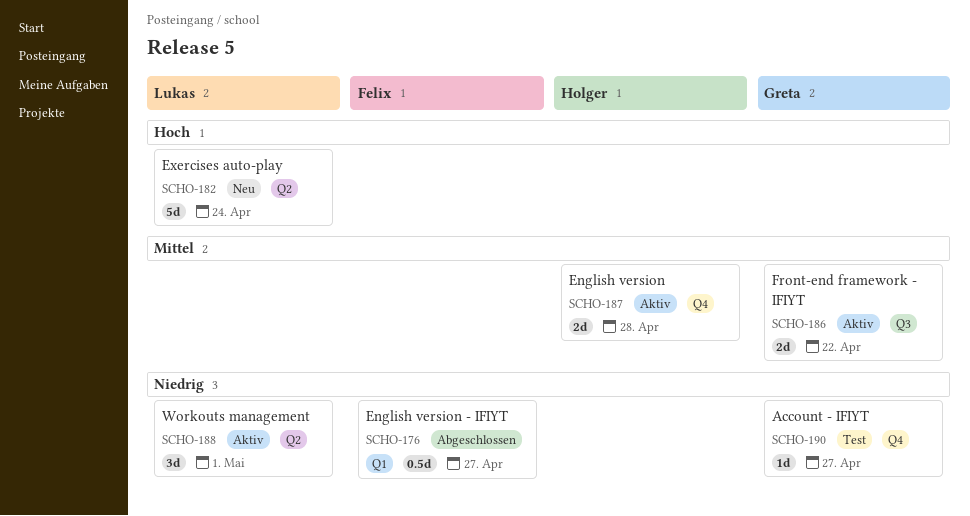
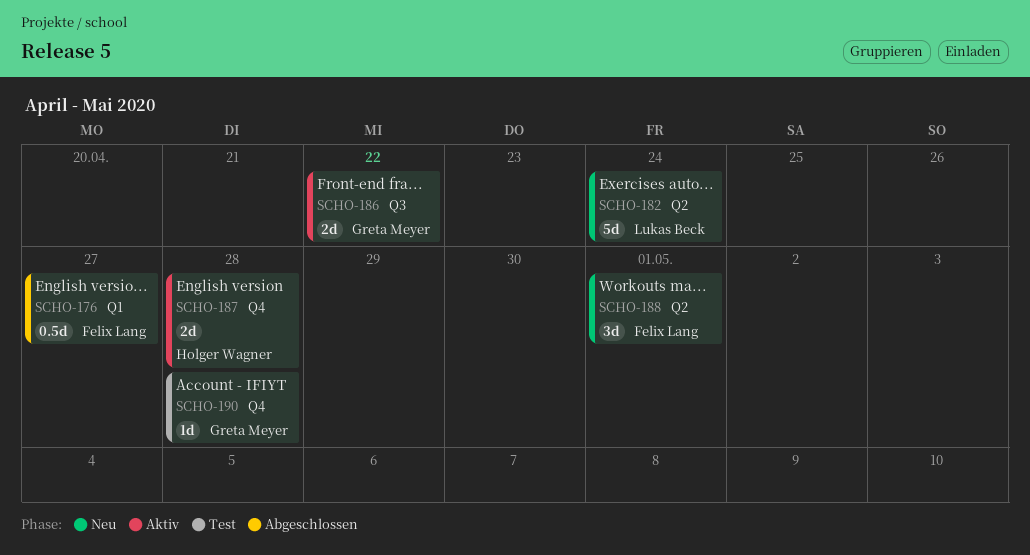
SCHO-188, status: Aktiv -> Neu
SCHO-188, owner: Lukas Beck -> Felix Lang
SCHO-190, due: Apr 27 -> Apr 28

